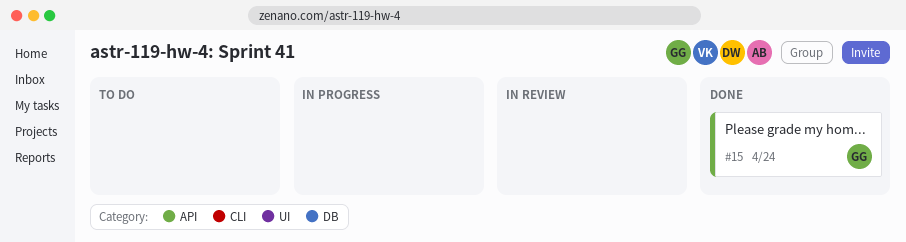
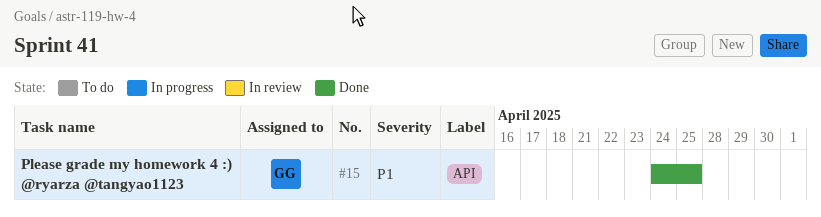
#15, due: Apr 24 -> Apr 25

